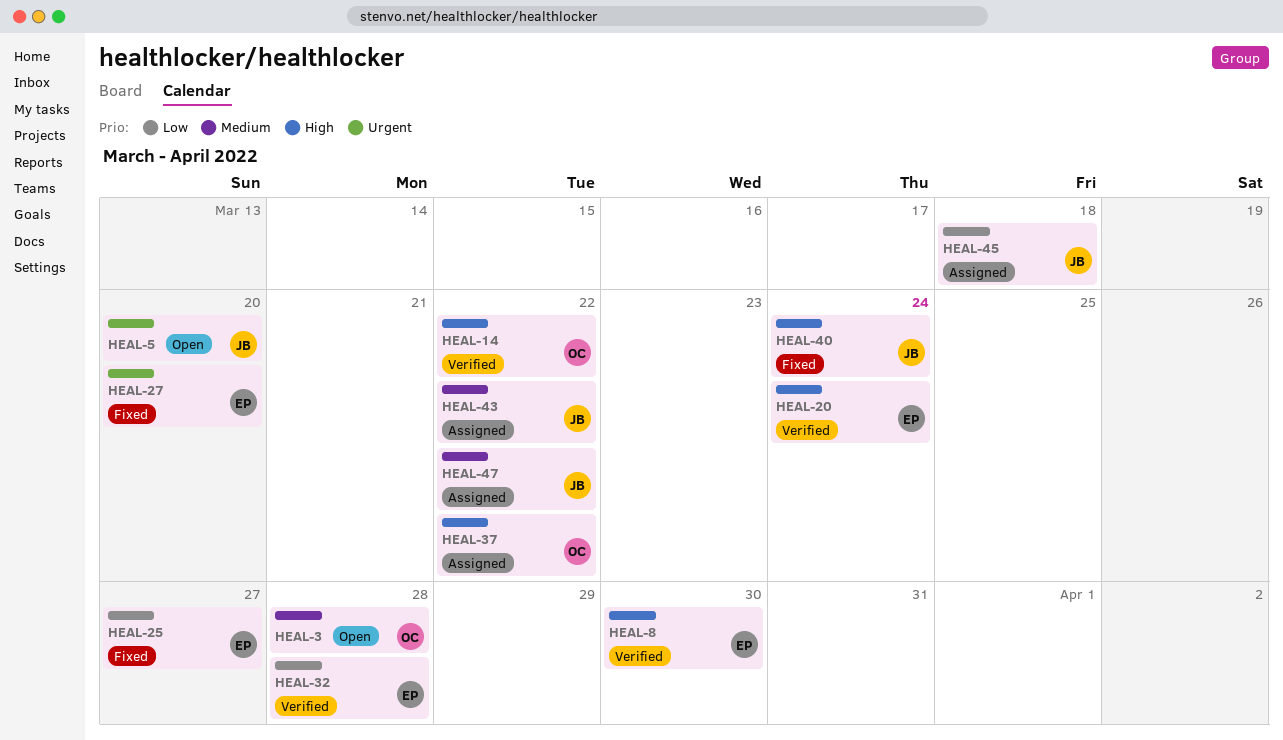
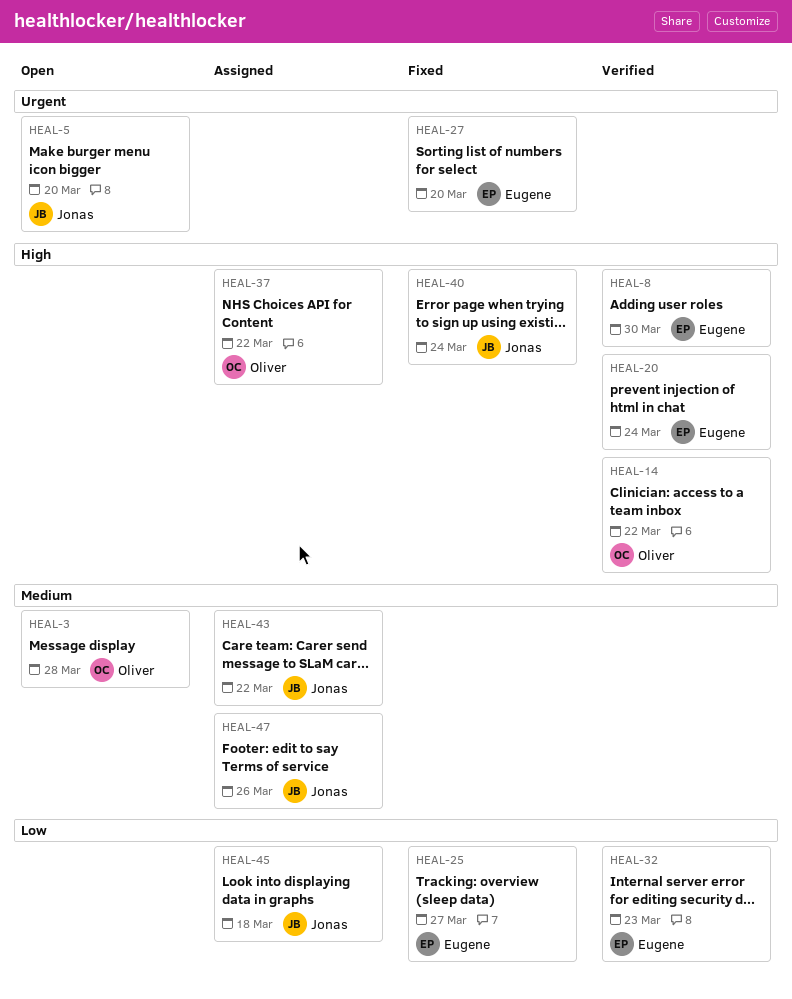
HEAL-32, due: Mar 28 -> Mar 23
HEAL-47, due: Mar 22 -> Mar 26

